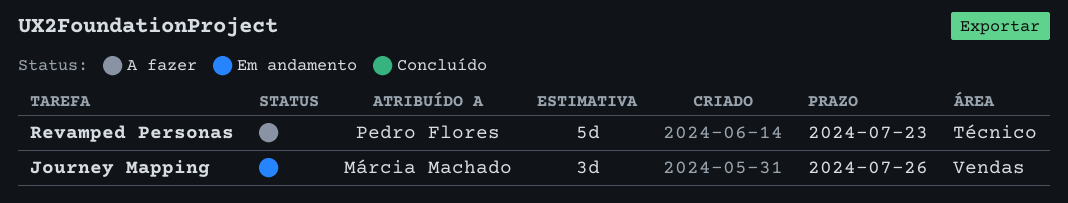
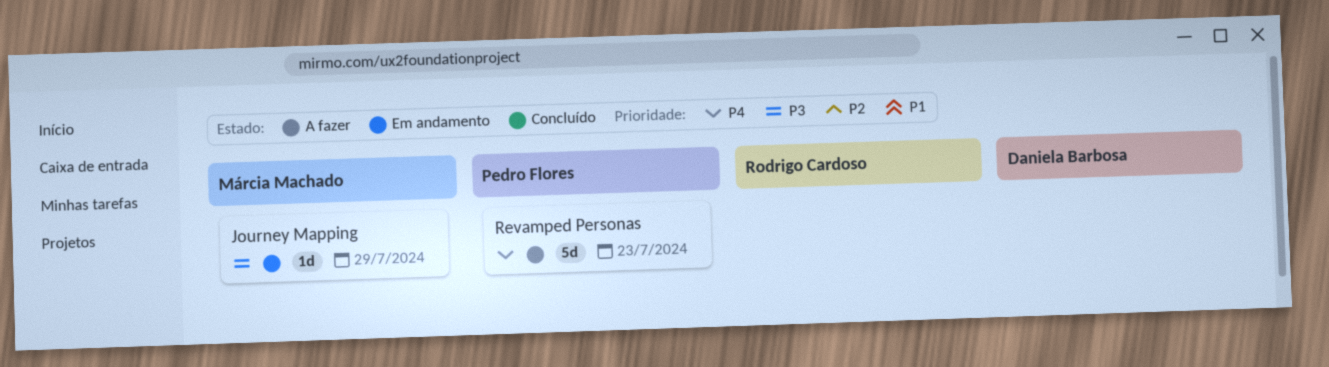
Journey Mapping, estimate: 3d -> 1d
Journey Mapping, due: Jul 26 -> Jul 29

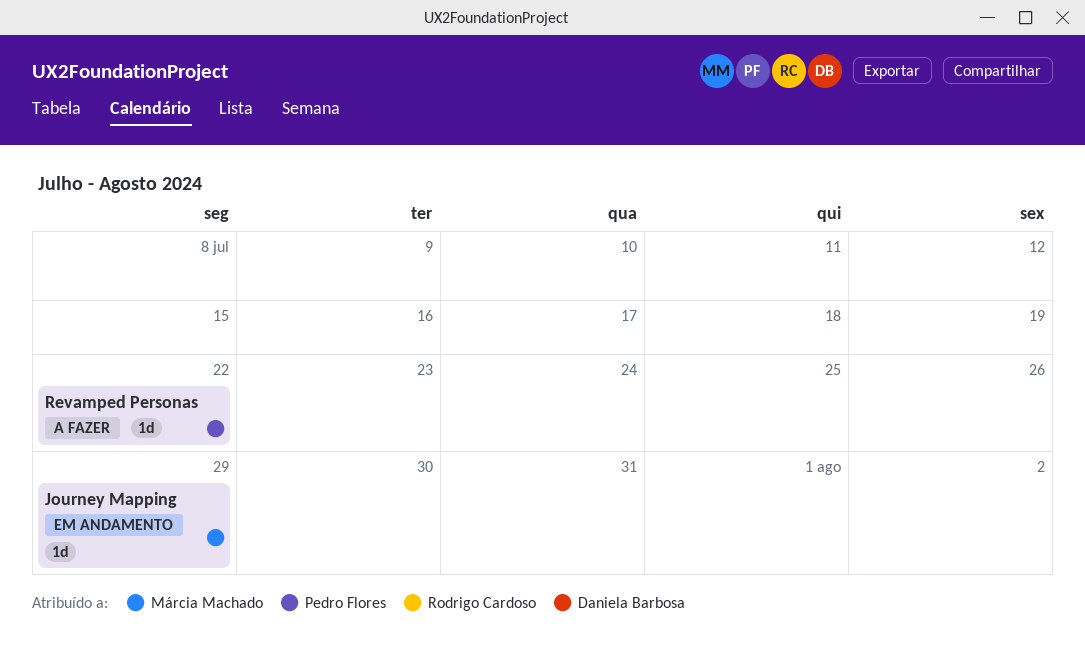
Revamped Personas, estimate: 5d -> 1d
Revamped Personas, due: Jul 23 -> Jul 22

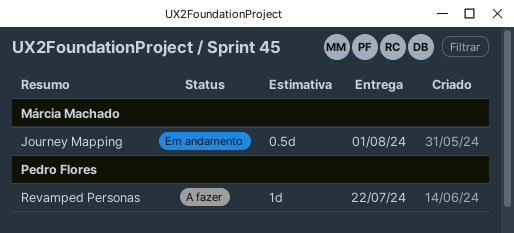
Journey Mapping, estimate: 1d -> 0.5d
Journey Mapping, due: Jul 29 -> Aug 1

